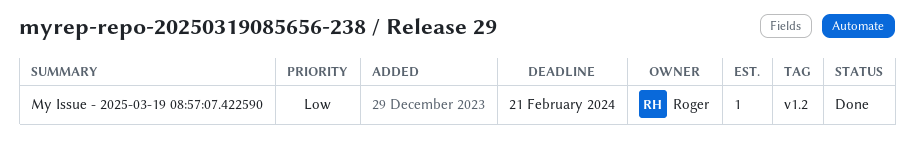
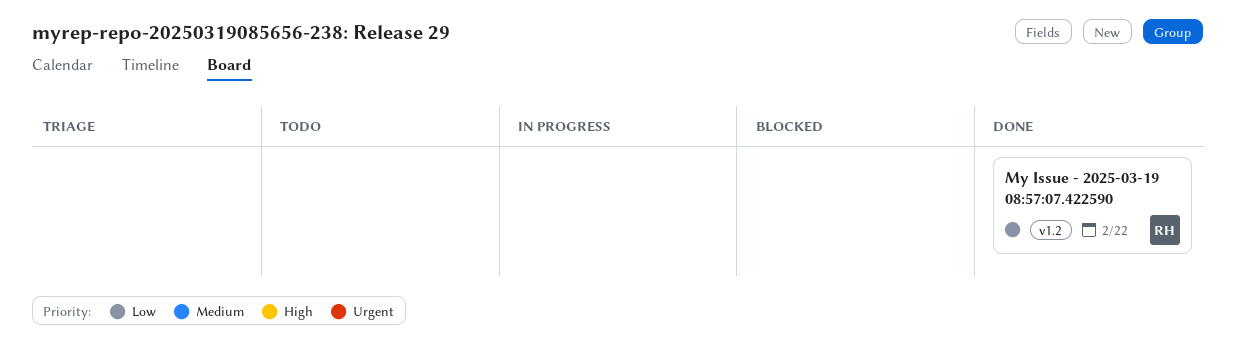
My Issue - 2025-03-19 08:57:07.422590, due: Feb 21 -> Feb 22

